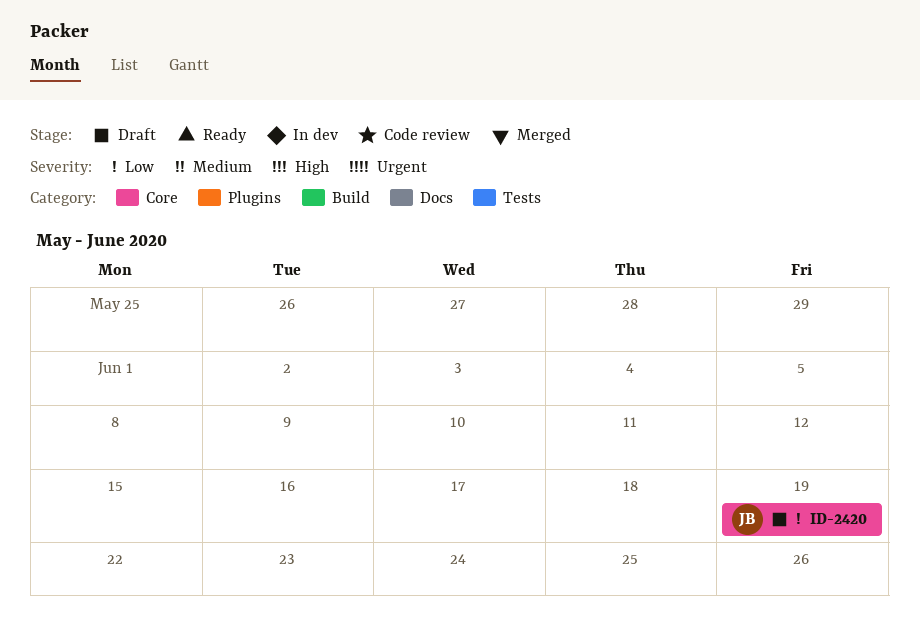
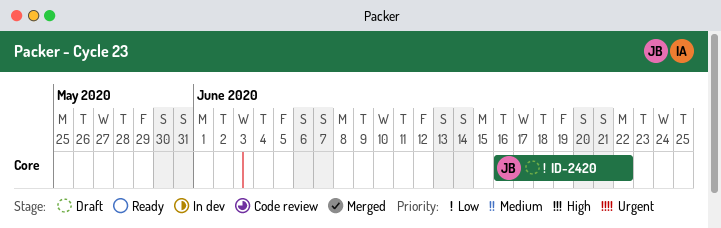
ID-2420, start: Jun 19 -> Jun 16
ID-2420, due: Jun 19 -> Jun 22

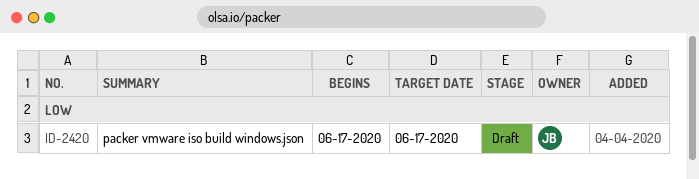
ID-2420, start: Jun 16 -> Jun 17
ID-2420, due: Jun 22 -> Jun 17

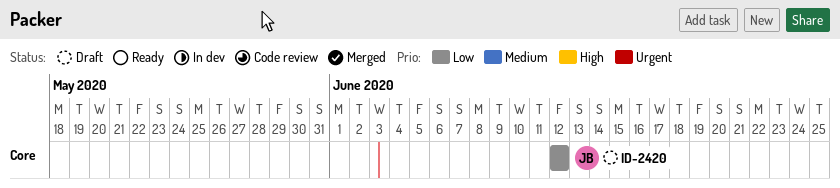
ID-2420, start: Jun 17 -> Jun 12
ID-2420, due: Jun 17 -> Jun 12

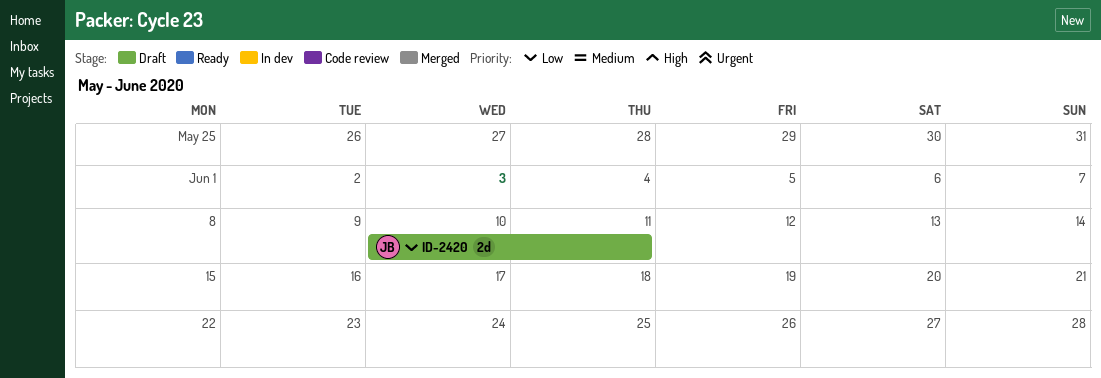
ID-2420, start: Jun 12 -> Jun 10
ID-2420, due: Jun 12 -> Jun 11

